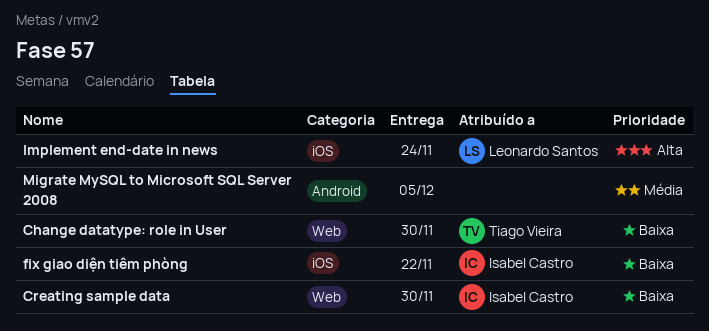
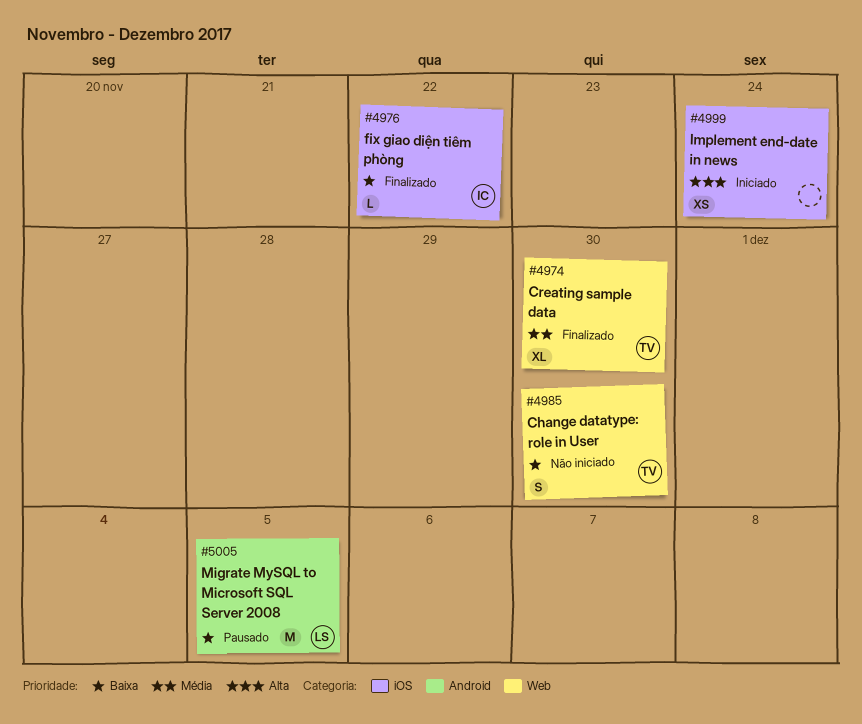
Creating sample data, owner: Isabel Castro -> Tiago Vieira
Creating sample data, priority: Baixa -> Média
Implement end-date in news, owner: Leonardo Santos -> none
Migrate MySQL to Microsoft SQL Server 2008, owner: none -> Leonardo Santos
Migrate MySQL to Microsoft SQL Server 2008, priority: Média -> Baixa

